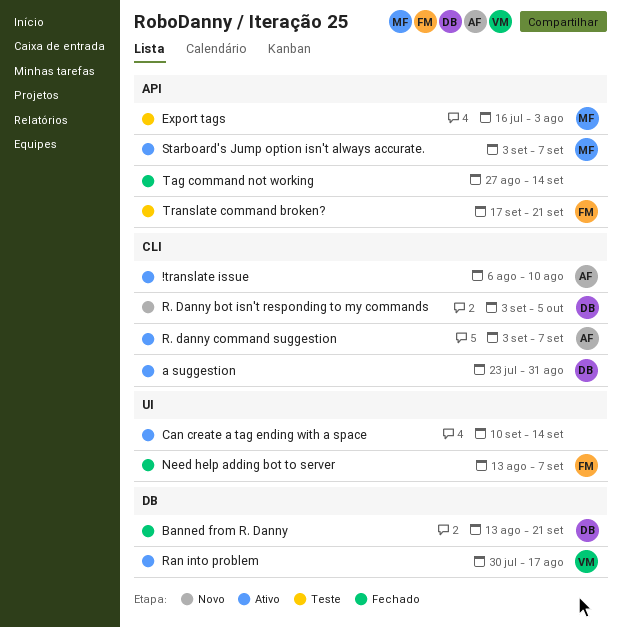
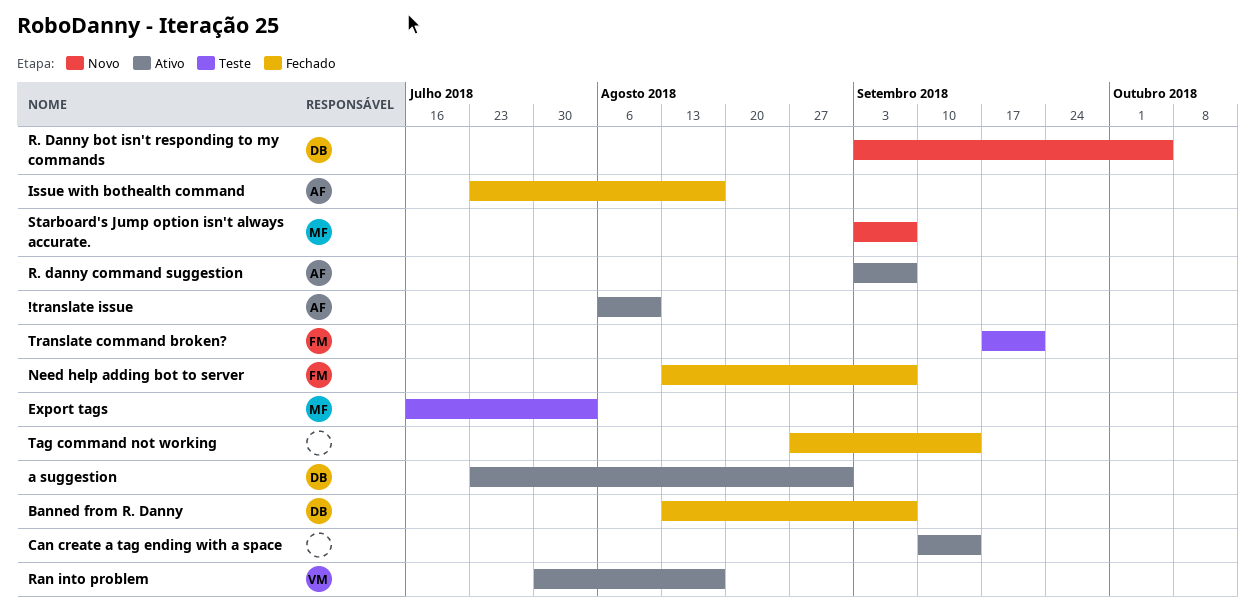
Banned from R. Danny, due: Sep 21 -> Sep 7
Issue with bothealth command: none -> present
Starboard's Jump option isn't always accurate., status: Ativo -> Novo

